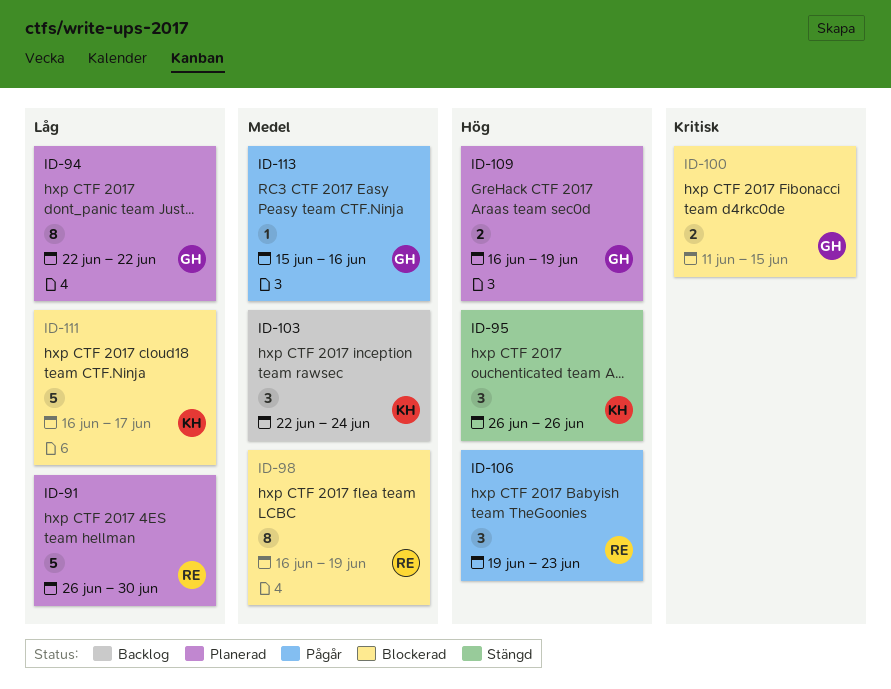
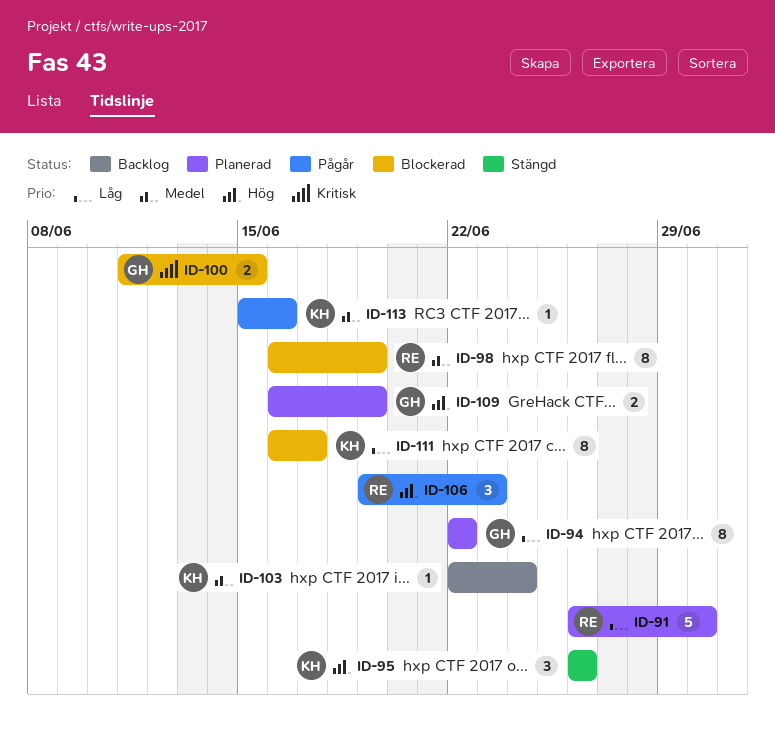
ID-103, estimate: 3 -> 1
ID-111, estimate: 5 -> 8
ID-113, owner: GH -> KH

